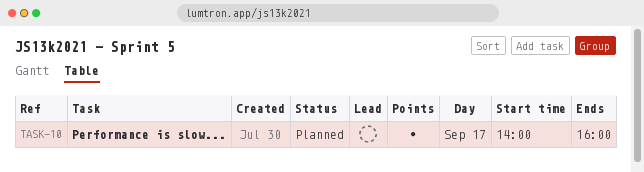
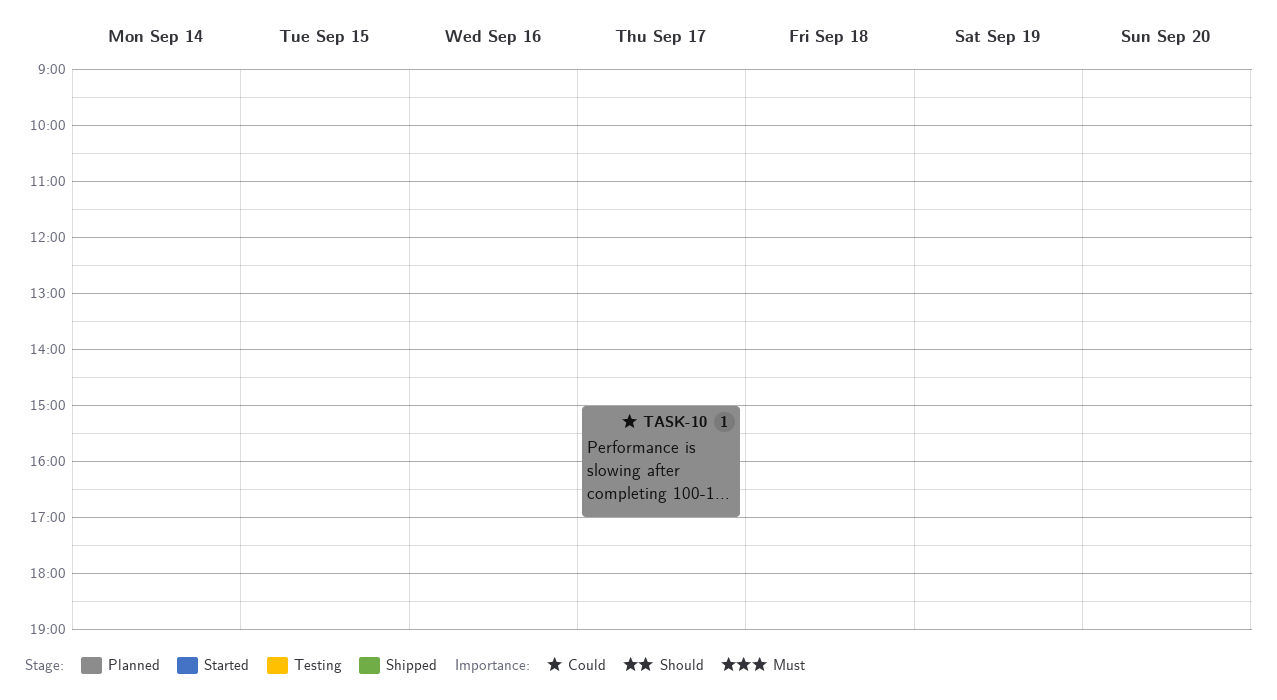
TASK-10, begins: 14:00 -> 15:00
TASK-10, ends: 16:00 -> 17:00

